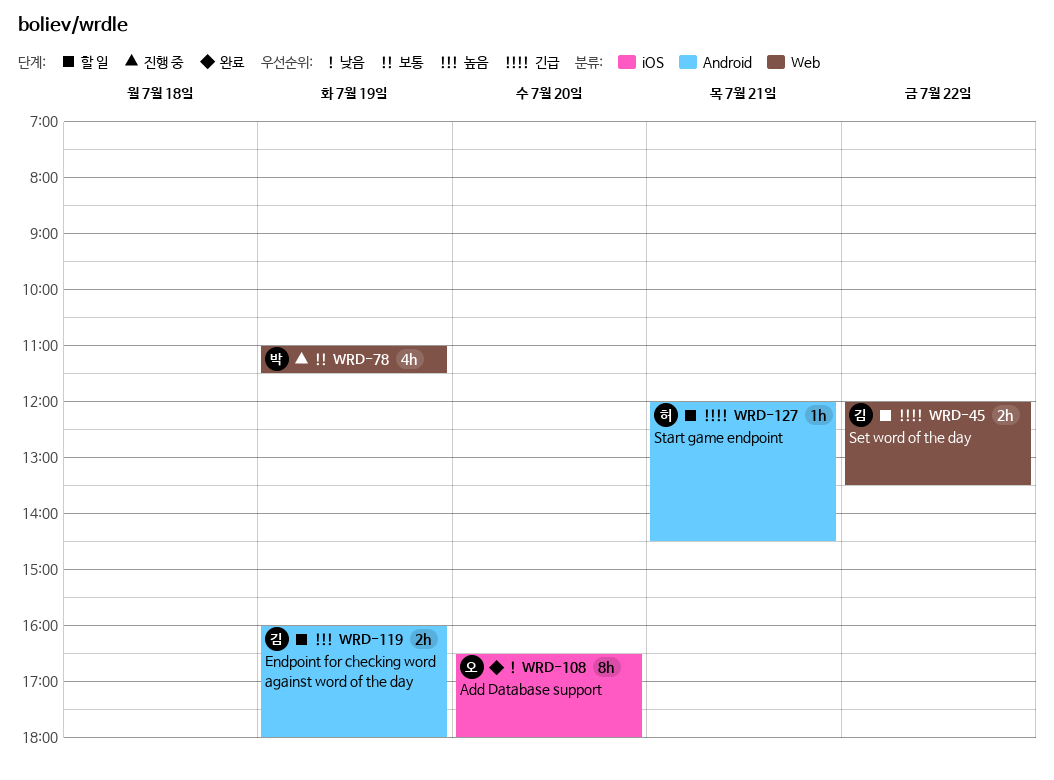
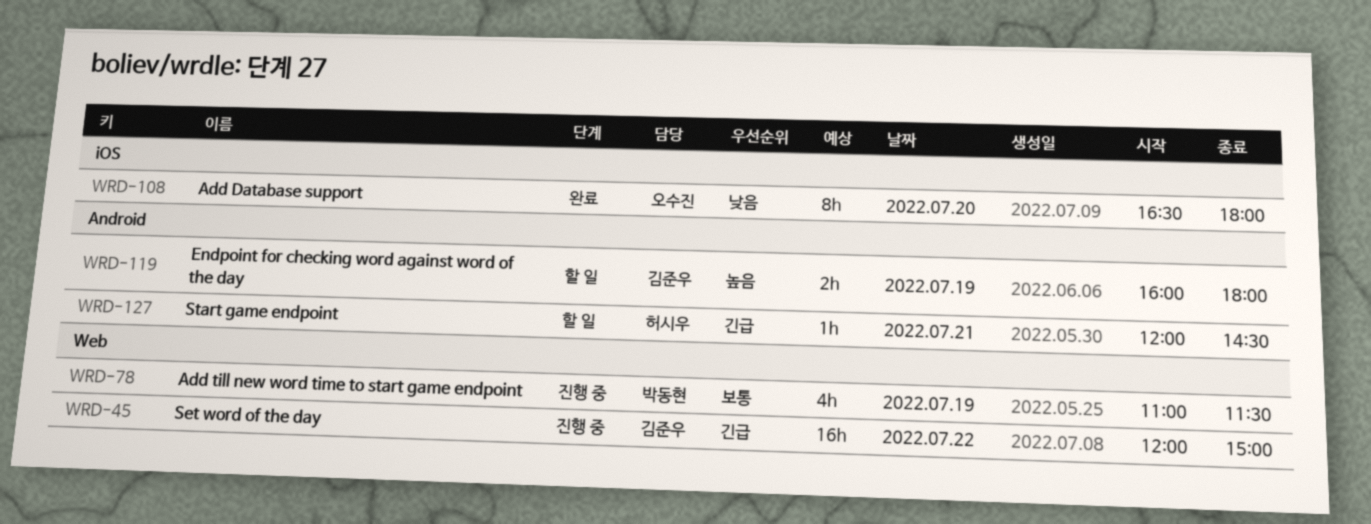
WRD-45, status: 할 일 -> 진행 중
WRD-45, estimate: 2h -> 16h
WRD-45, ends: 13:30 -> 15:00

